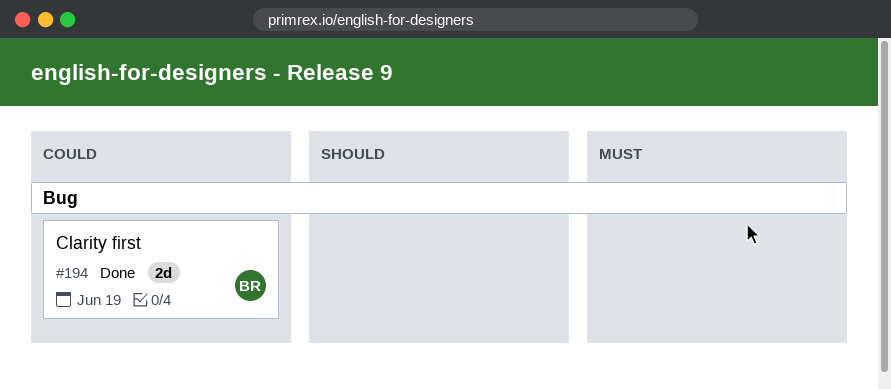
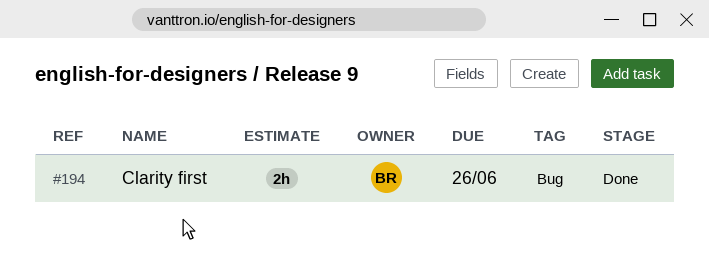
#194, estimate: 2d -> 2h
#194, due: Jun 19 -> Jun 26

